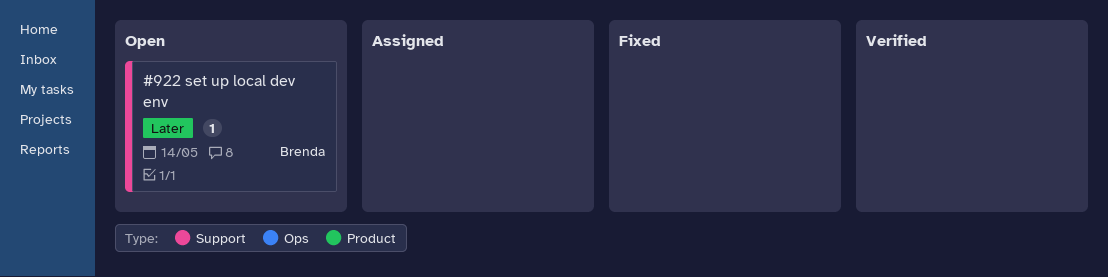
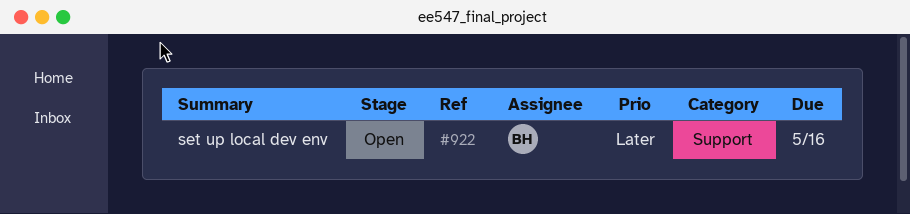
#922, due: May 14 -> May 16

